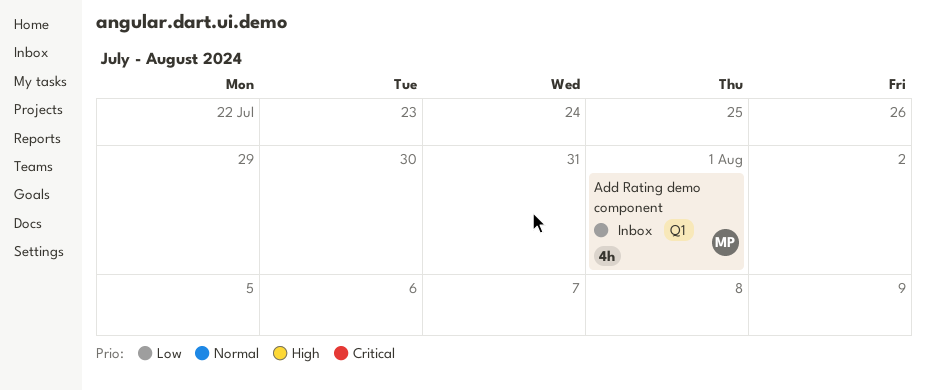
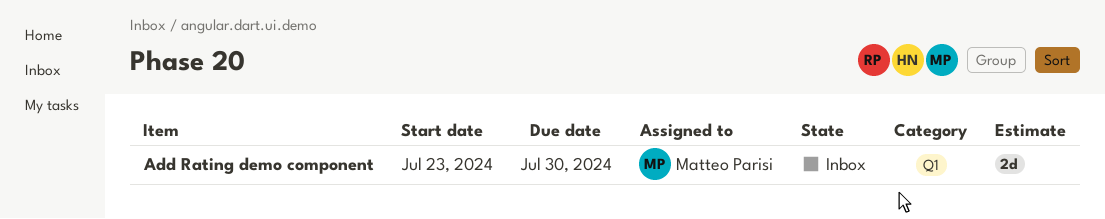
Add Rating demo component, estimate: 4h -> 2d
Add Rating demo component, due: Aug 1 -> Jul 30

